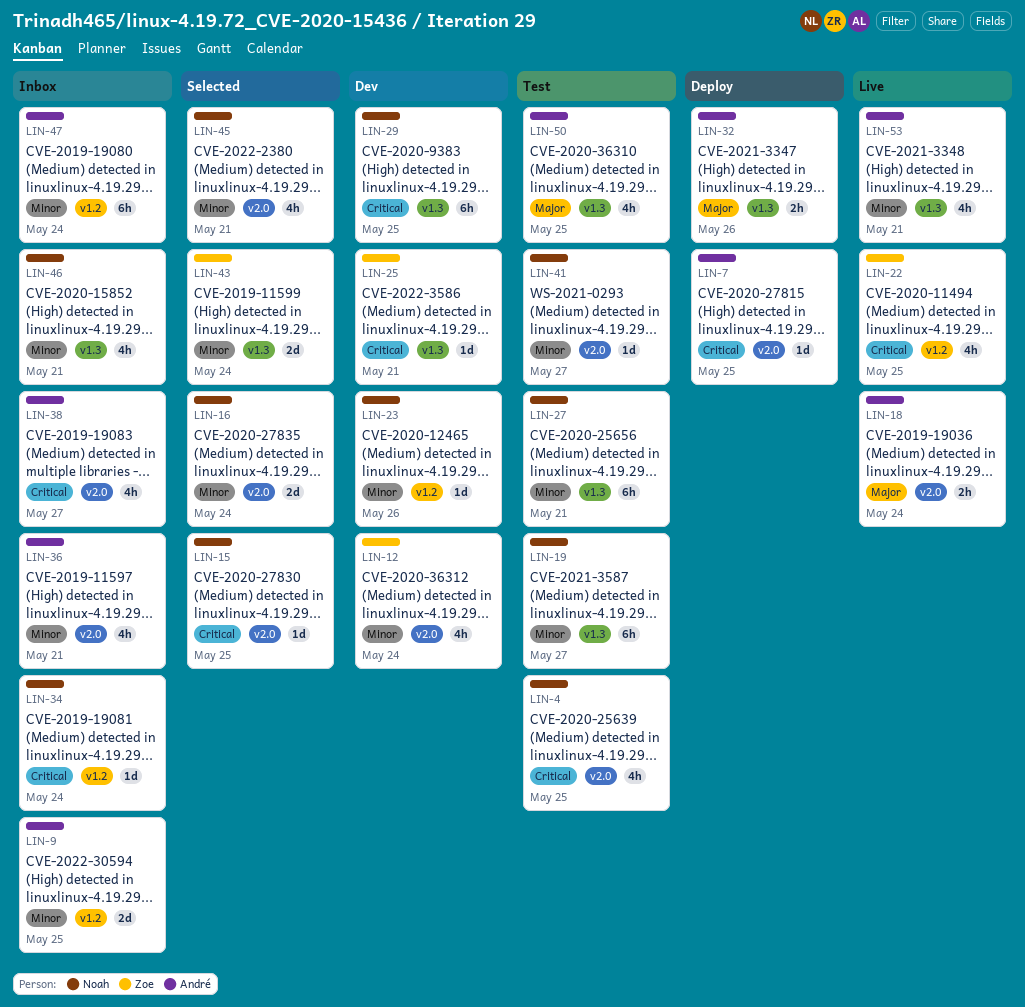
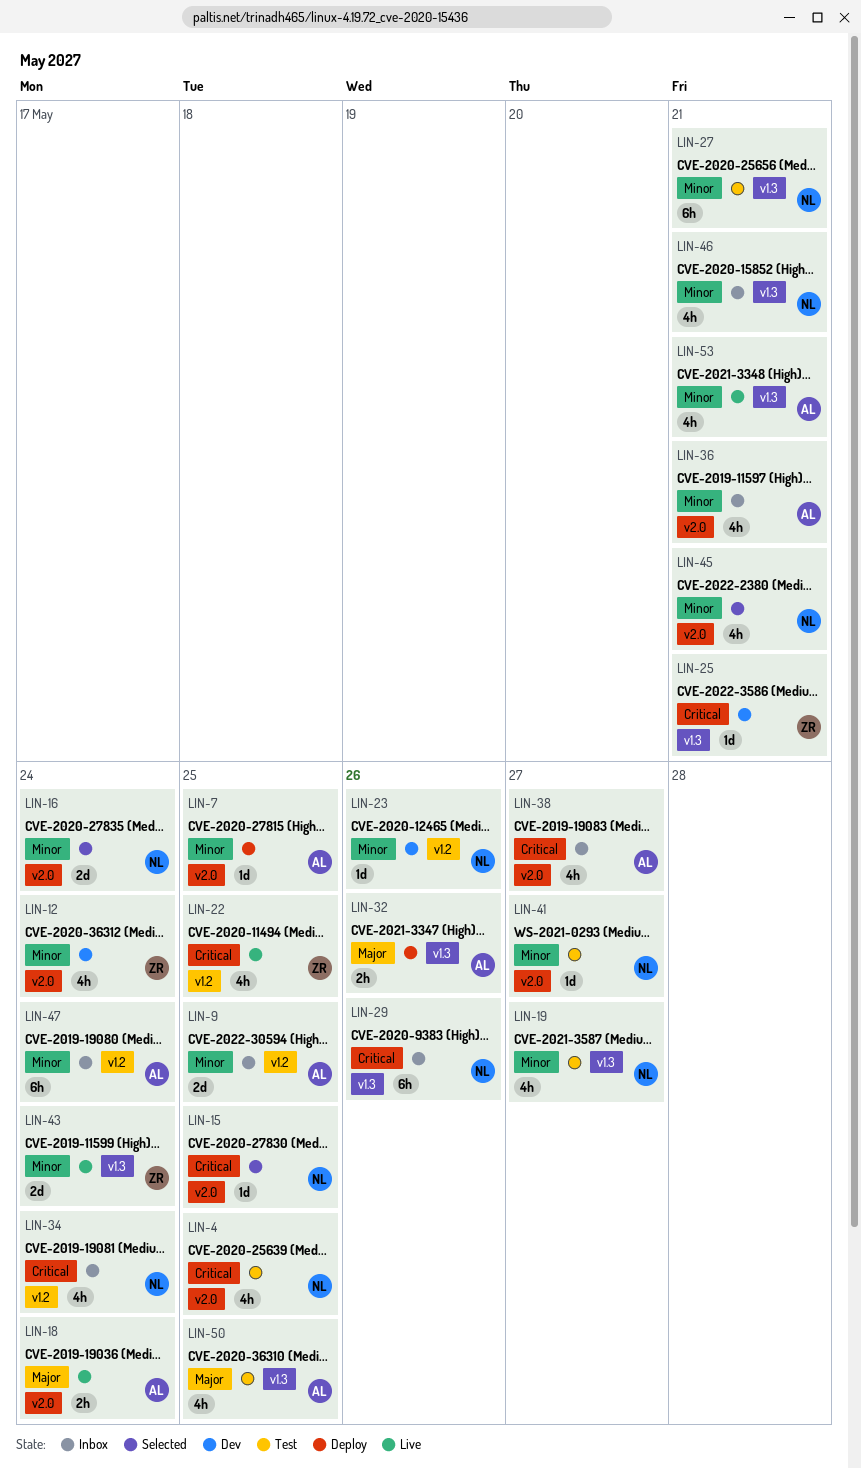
LIN-7, priority: Critical -> Minor
LIN-19, estimate: 6h -> 4h
LIN-29, status: Dev -> Inbox
LIN-29, due: May 25 -> May 26
LIN-34, estimate: 1d -> 4h
LIN-43, status: Selected -> Live

